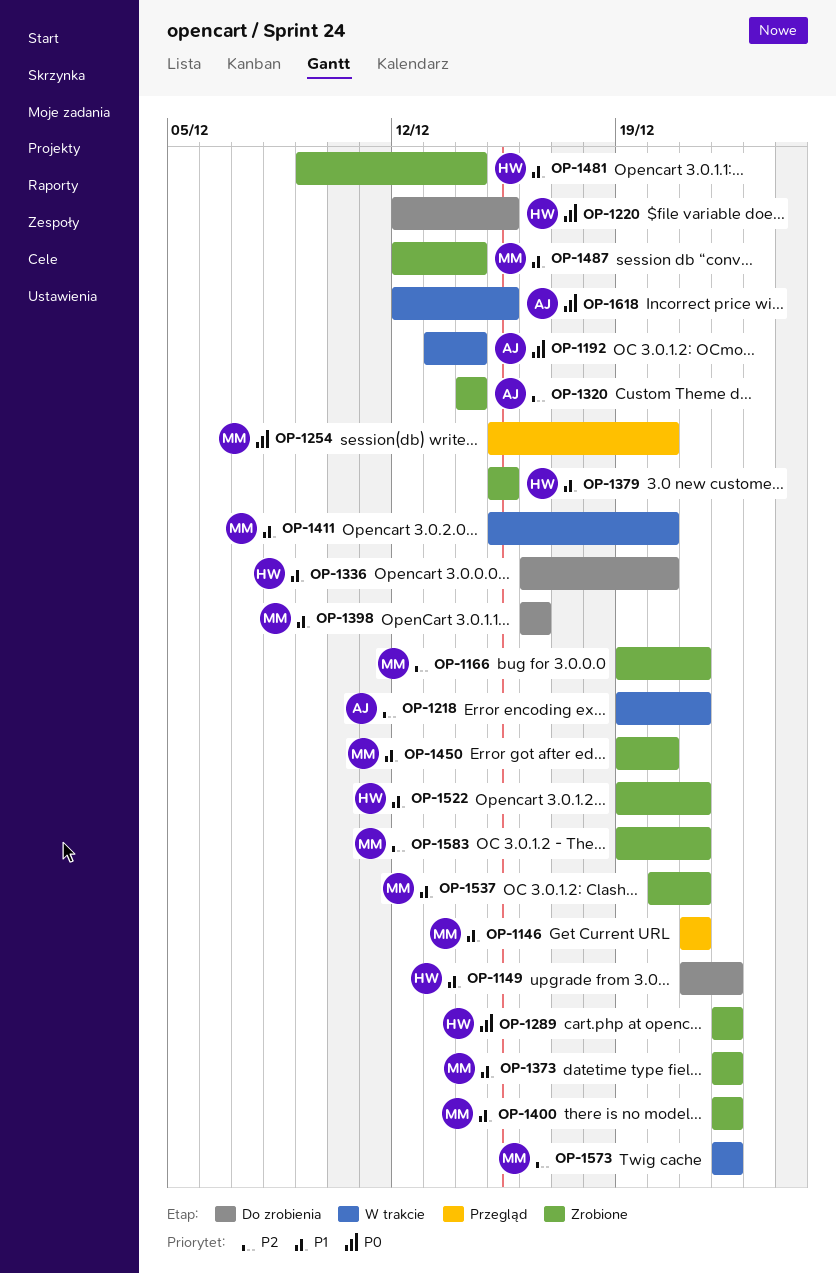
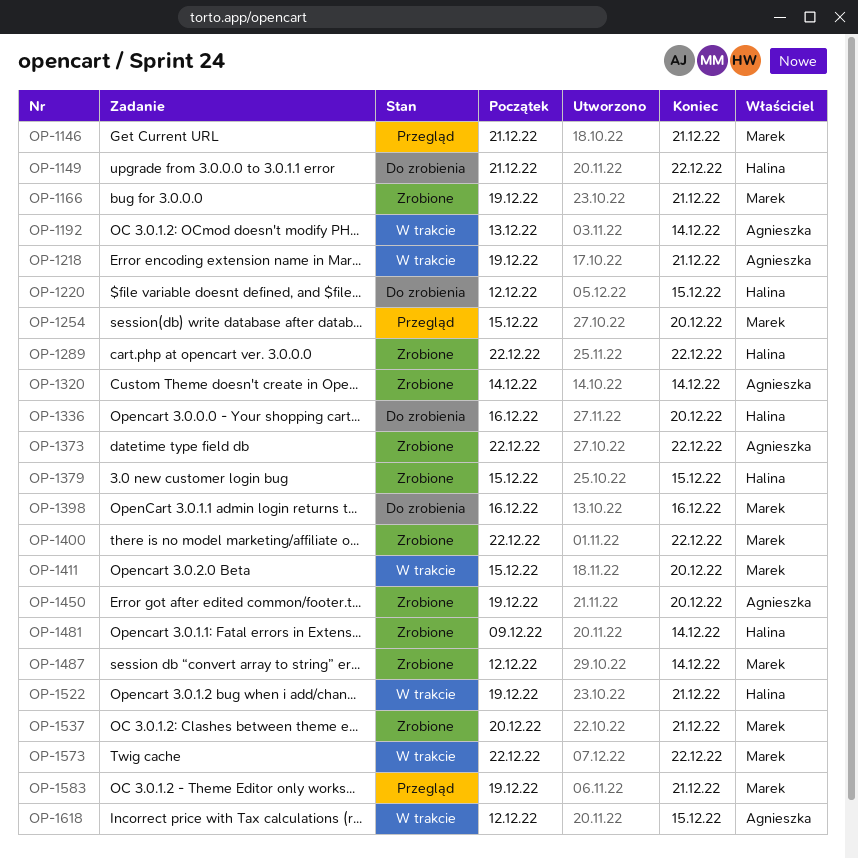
OP-1373, owner: Marek -> Agnieszka
OP-1450, owner: Marek -> Agnieszka
OP-1522, status: Zrobione -> W trakcie
OP-1583, status: Zrobione -> Przegląd

